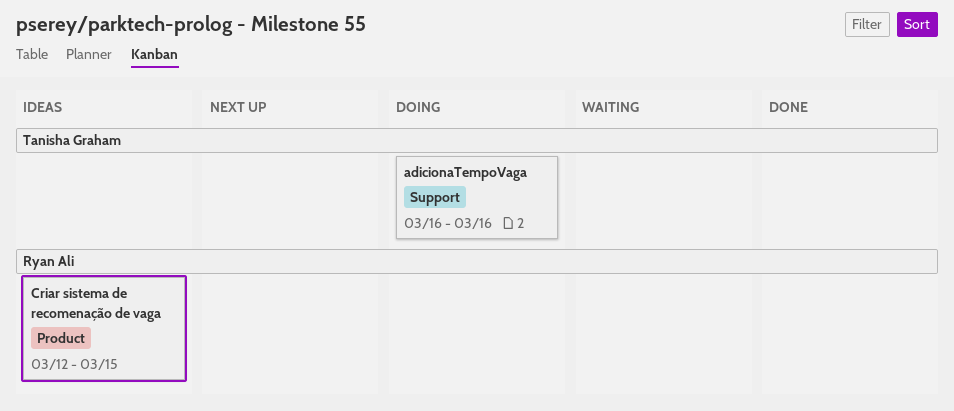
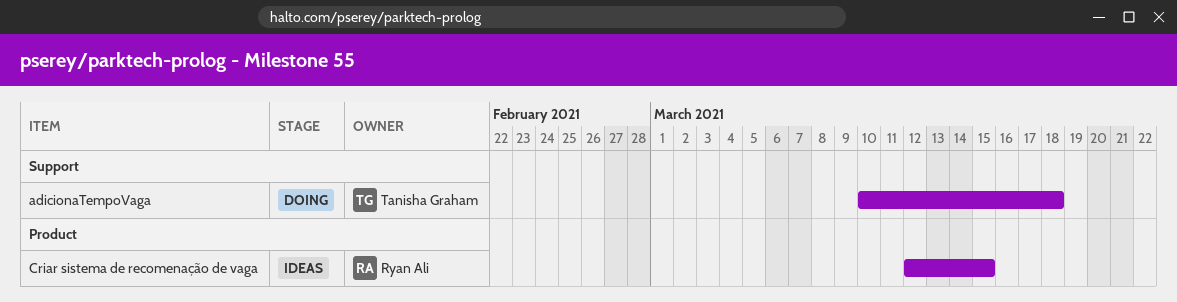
adicionaTempoVaga, start: Mar 16 -> Mar 10
adicionaTempoVaga, due: Mar 16 -> Mar 18

